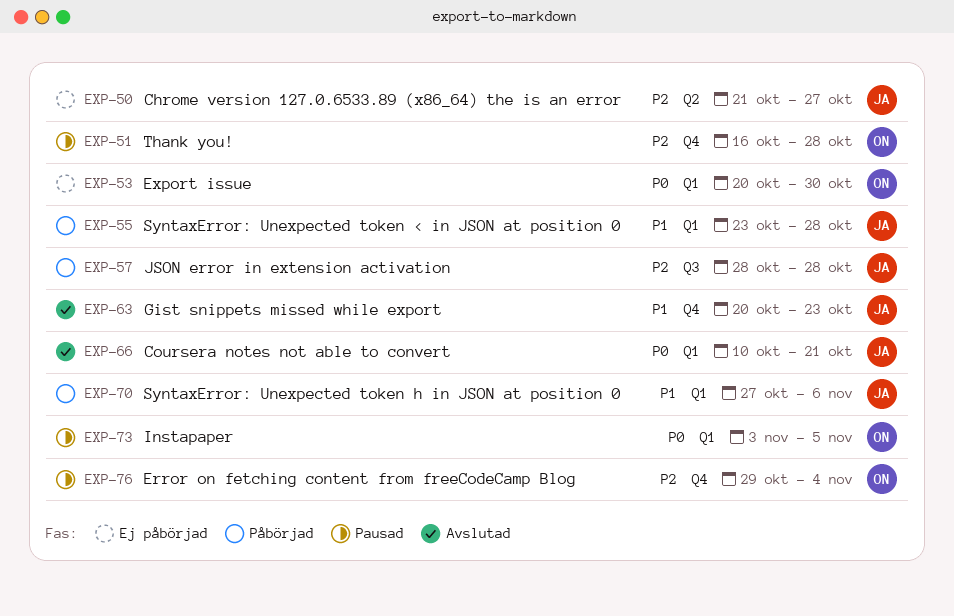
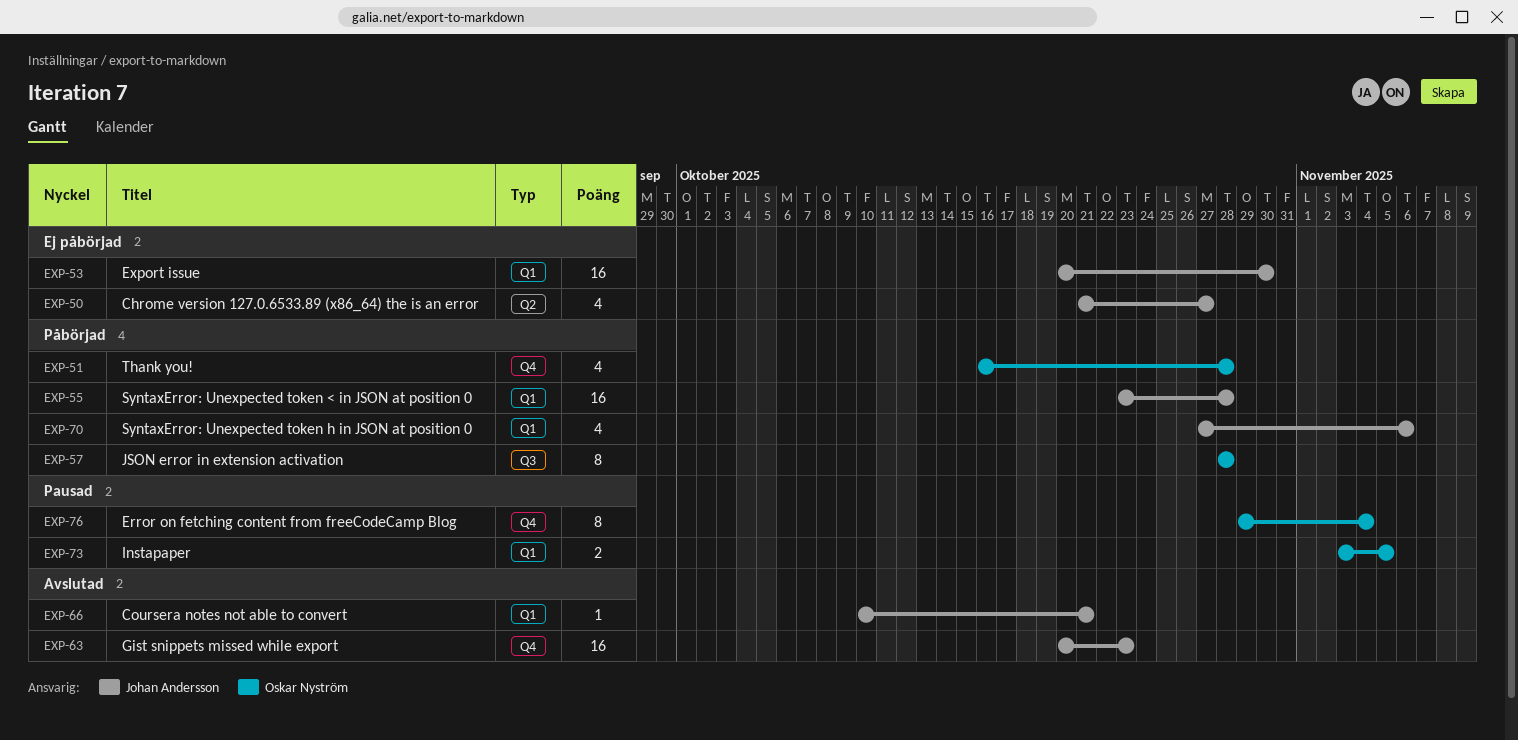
EXP-51, status: Pausad -> Påbörjad
EXP-53, owner: Oskar Nyström -> Johan Andersson
EXP-57, owner: Johan Andersson -> Oskar Nyström

